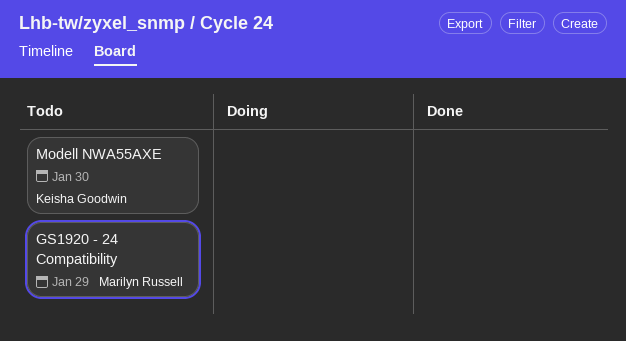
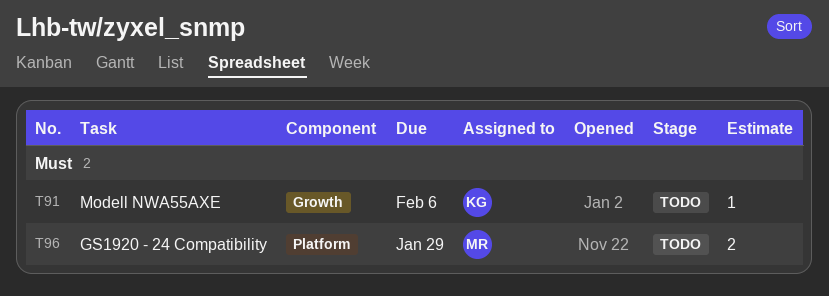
Modell NWA55AXE, due: Jan 30 -> Feb 6

